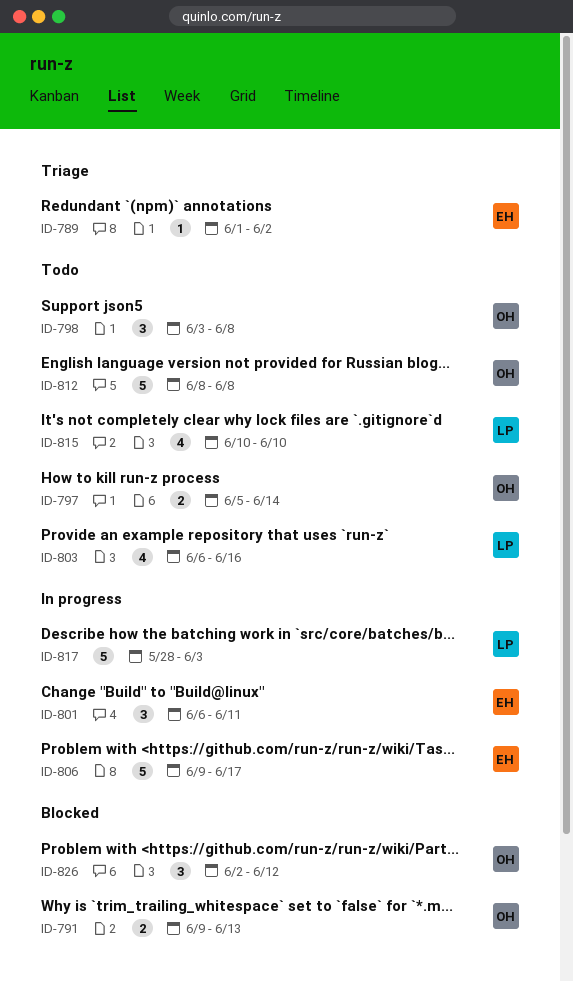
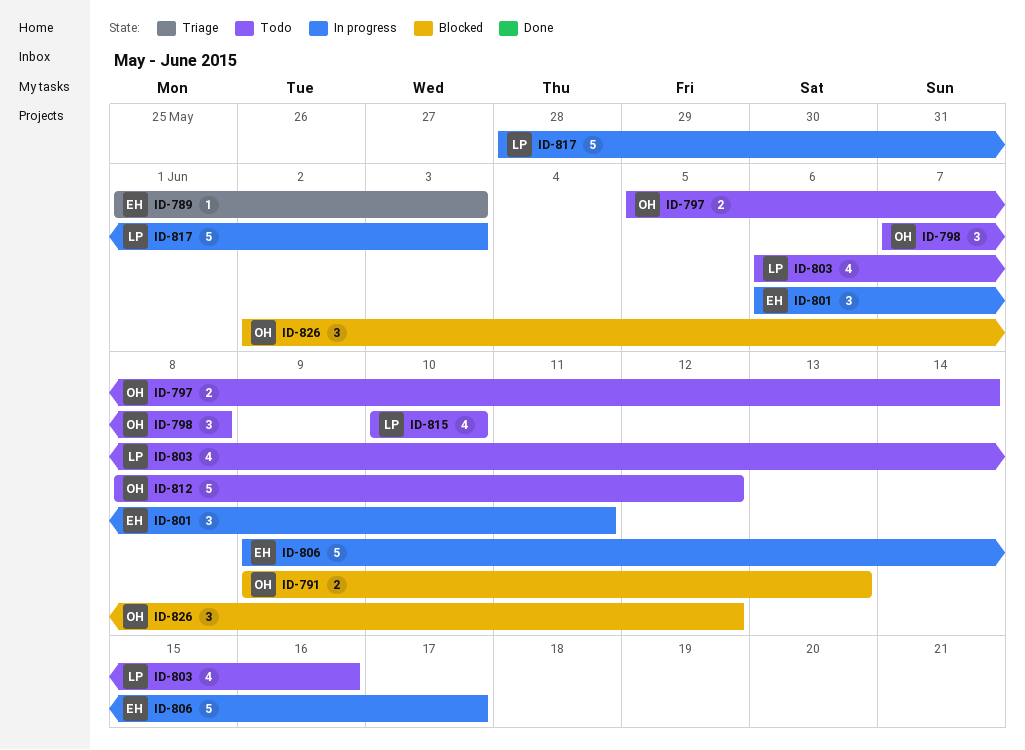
ID-789, due: Jun 2 -> Jun 3
ID-798, start: Jun 3 -> Jun 7
ID-812, due: Jun 8 -> Jun 12

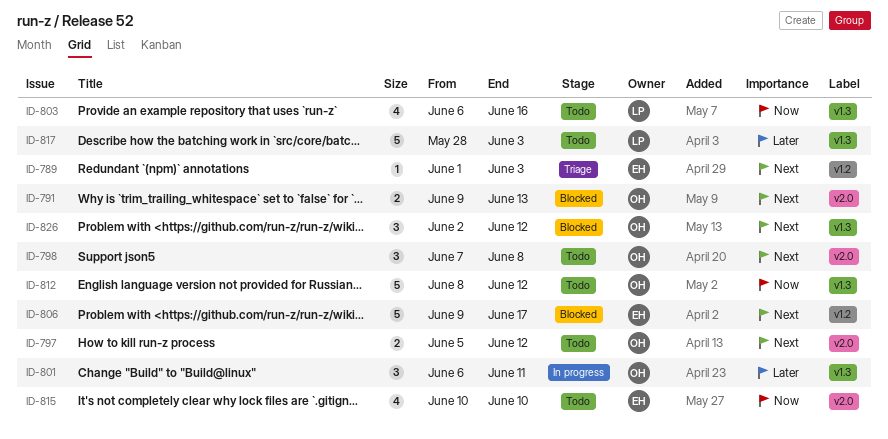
ID-797, due: Jun 14 -> Jun 12
ID-801, owner: EH -> OH
ID-806, status: In progress -> Blocked
ID-815, owner: LP -> EH
ID-817, status: In progress -> Todo

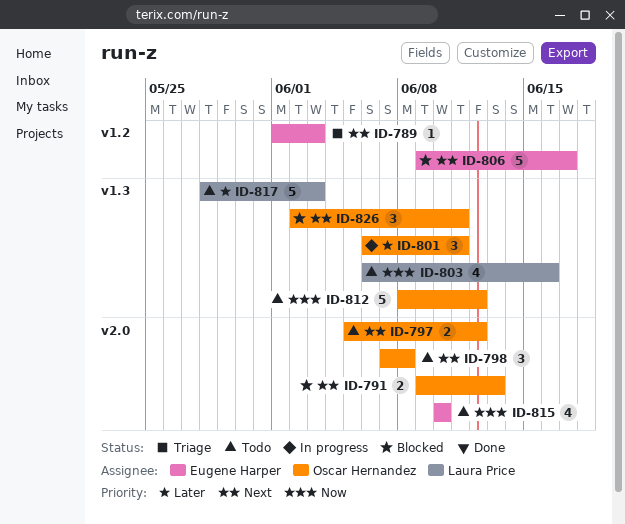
ID-826, due: Jun 12 -> Jun 11

